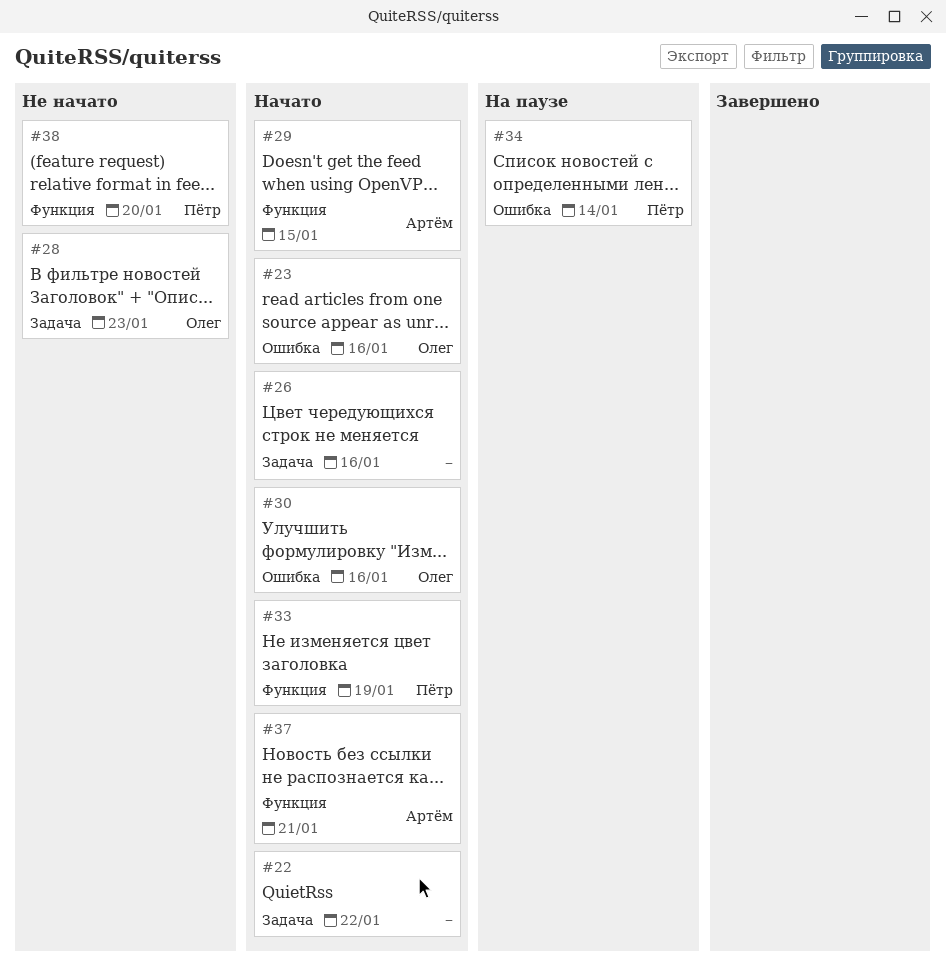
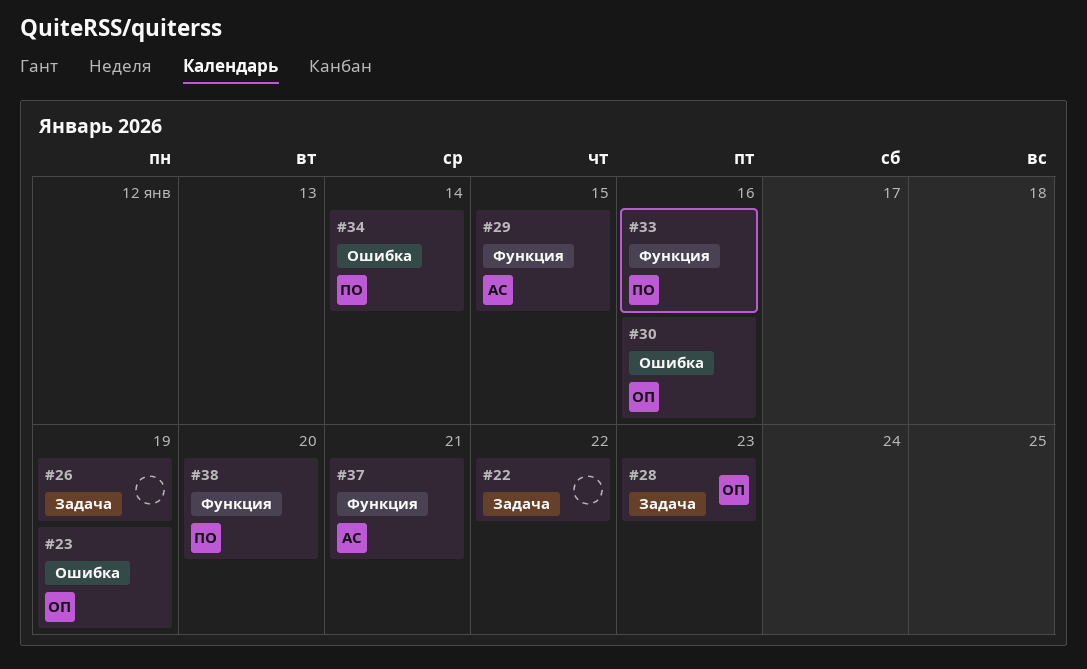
#23, due: Jan 16 -> Jan 19
#26, due: Jan 16 -> Jan 19
#33, due: Jan 19 -> Jan 16

